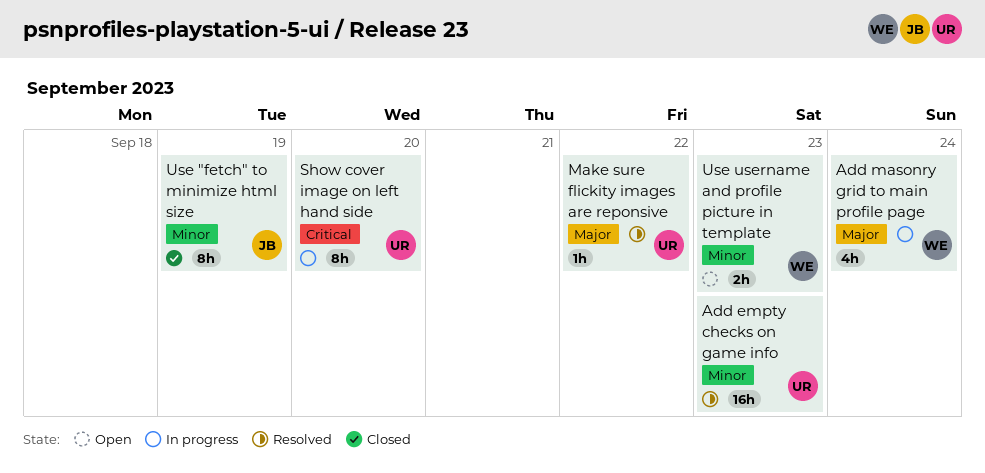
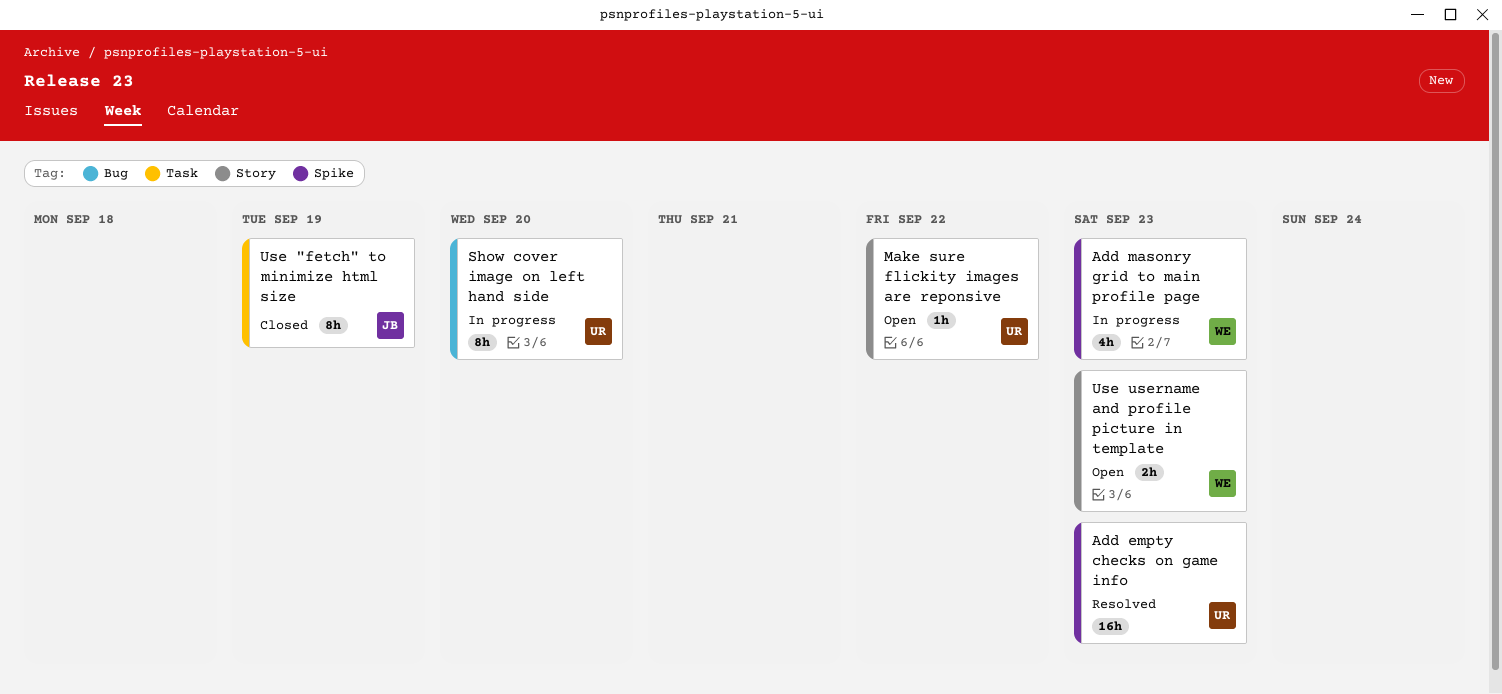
Add masonry grid to main profile page, due: Sep 24 -> Sep 23
Make sure flickity images are reponsive, status: Resolved -> Open

